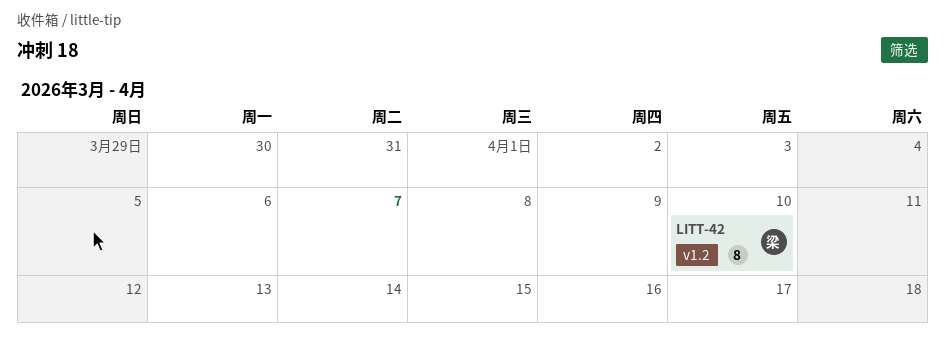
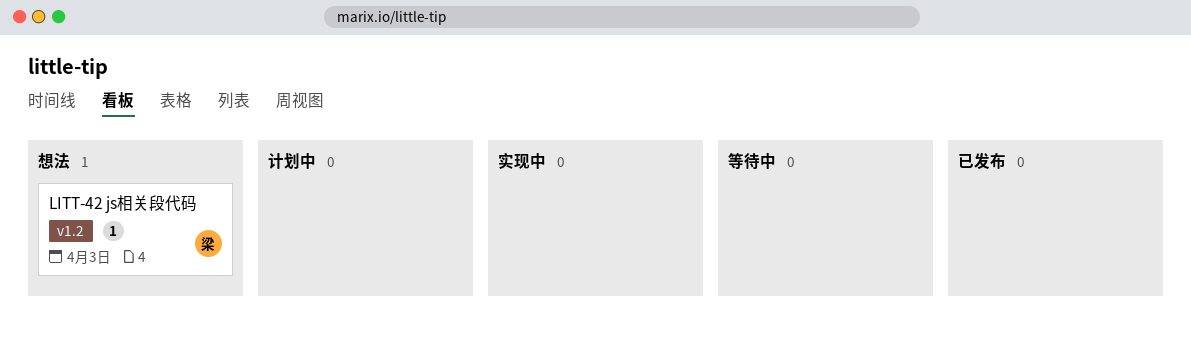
LITT-42, estimate: 8 -> 1
LITT-42, due: Apr 10 -> Apr 3

